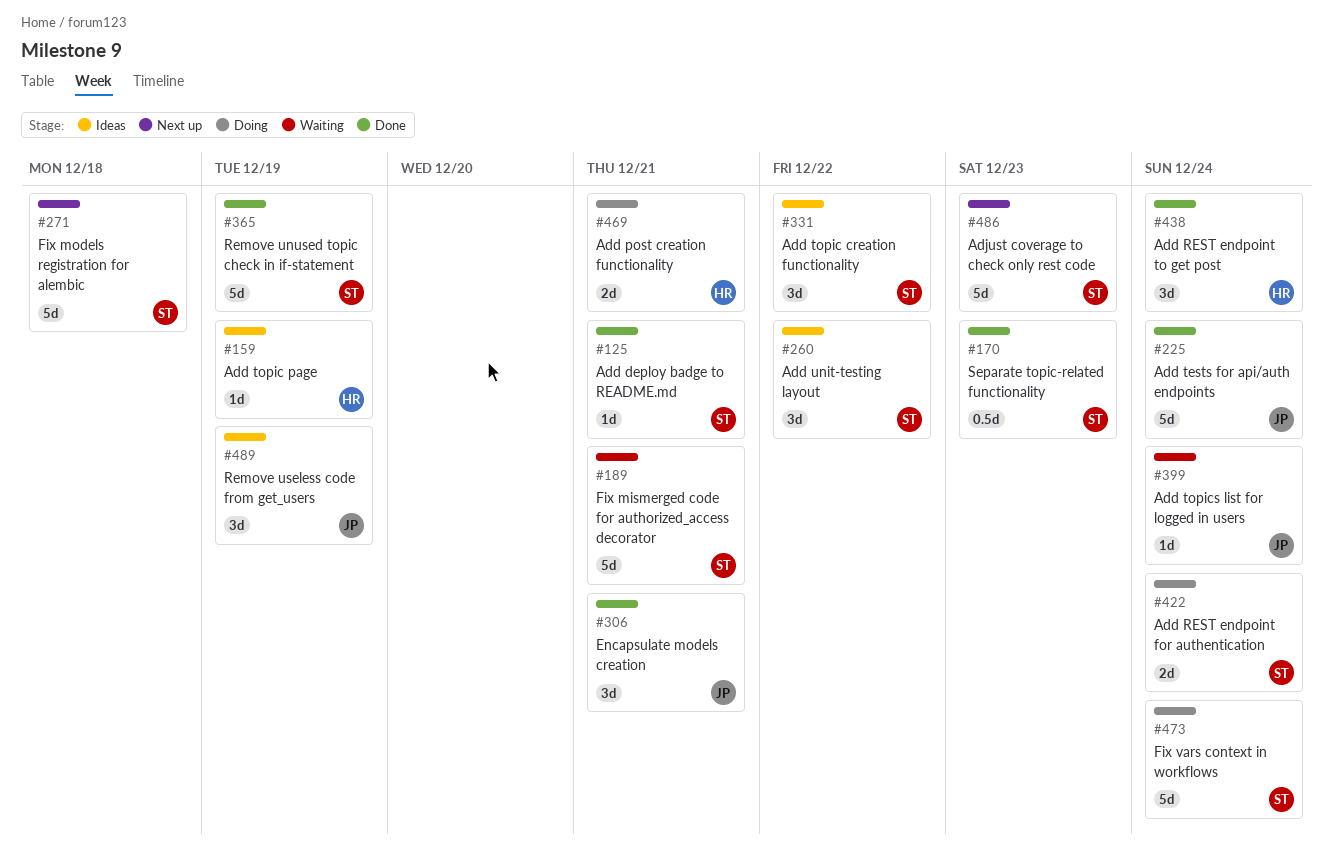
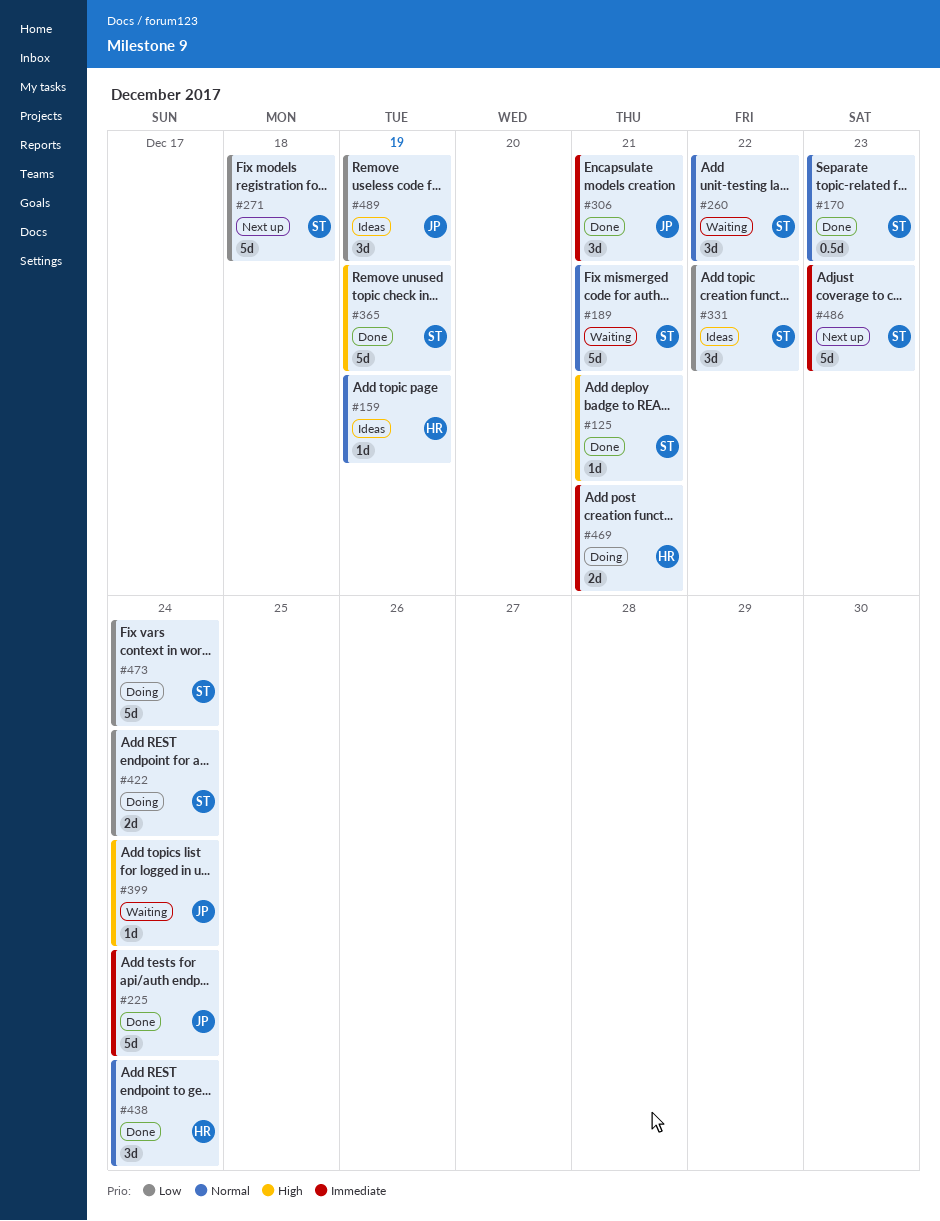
#260, status: Ideas -> Waiting

